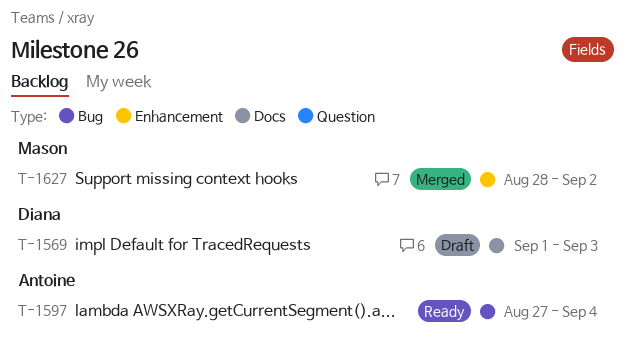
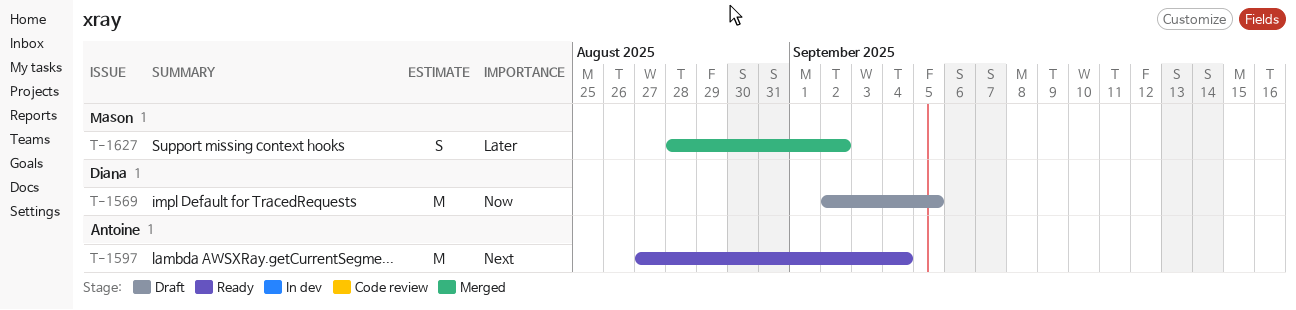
T-1569, start: Sep 1 -> Sep 2
T-1569, due: Sep 3 -> Sep 5

